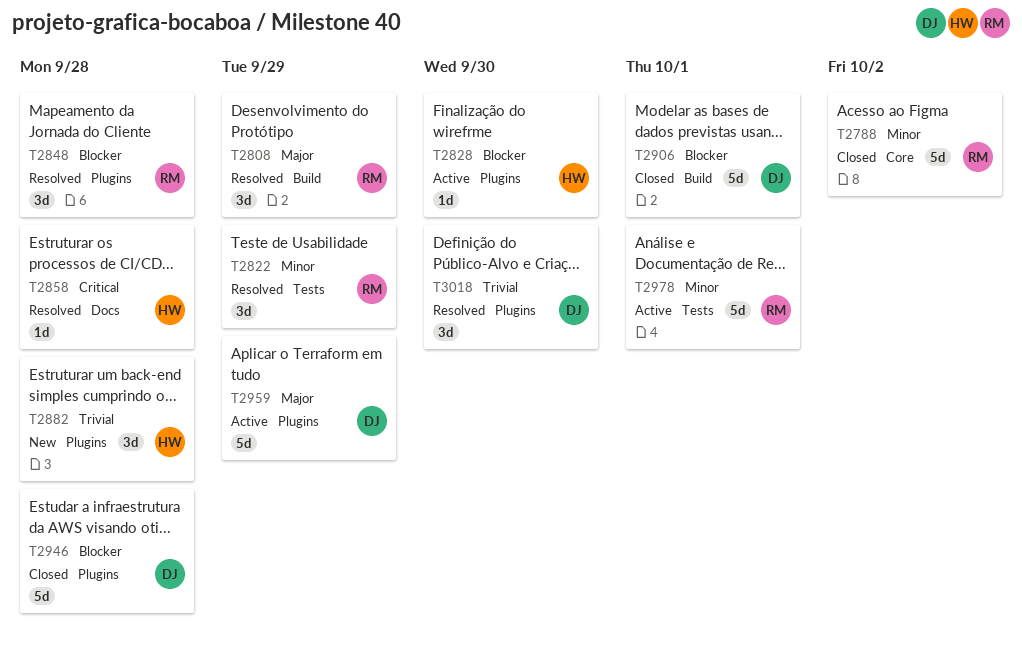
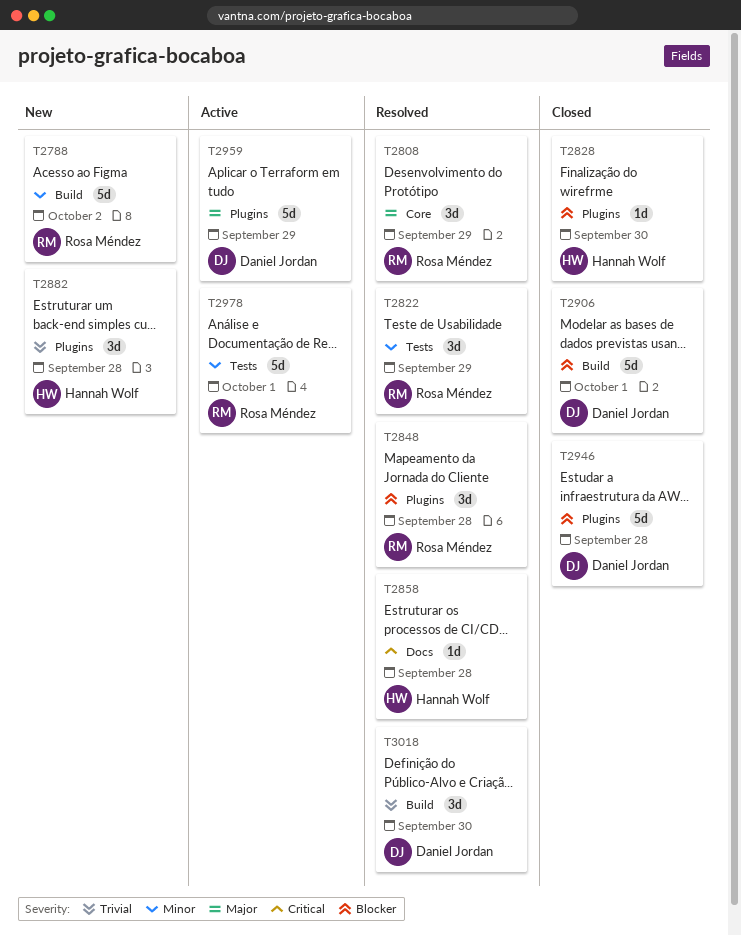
T2788, status: Closed -> New
T2788, label: Core -> Build
T2808, label: Build -> Core
T2828, status: Active -> Closed
T3018, label: Plugins -> Build

